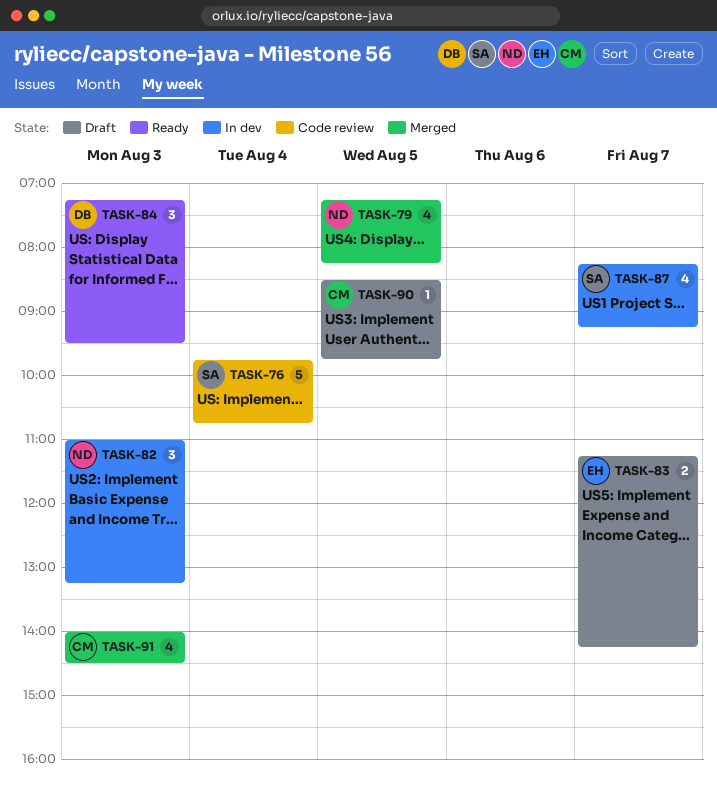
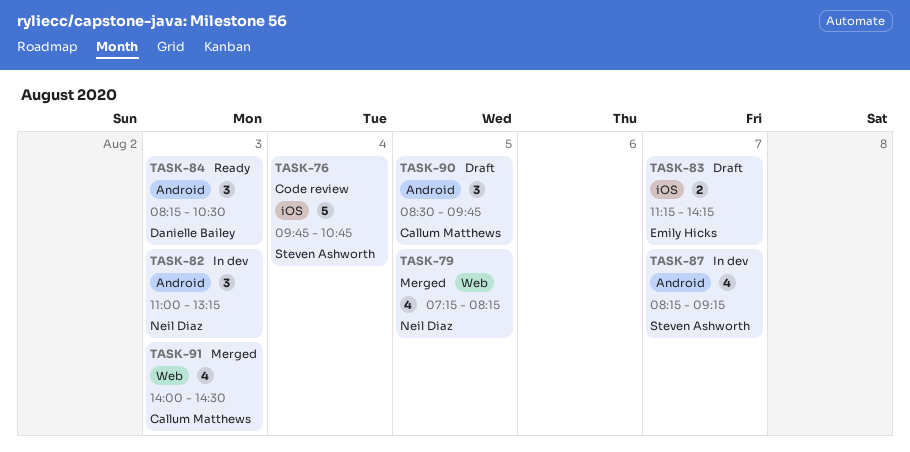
TASK-84, begins: 07:15 -> 08:15
TASK-84, ends: 09:30 -> 10:30
TASK-90, estimate: 1 -> 3

